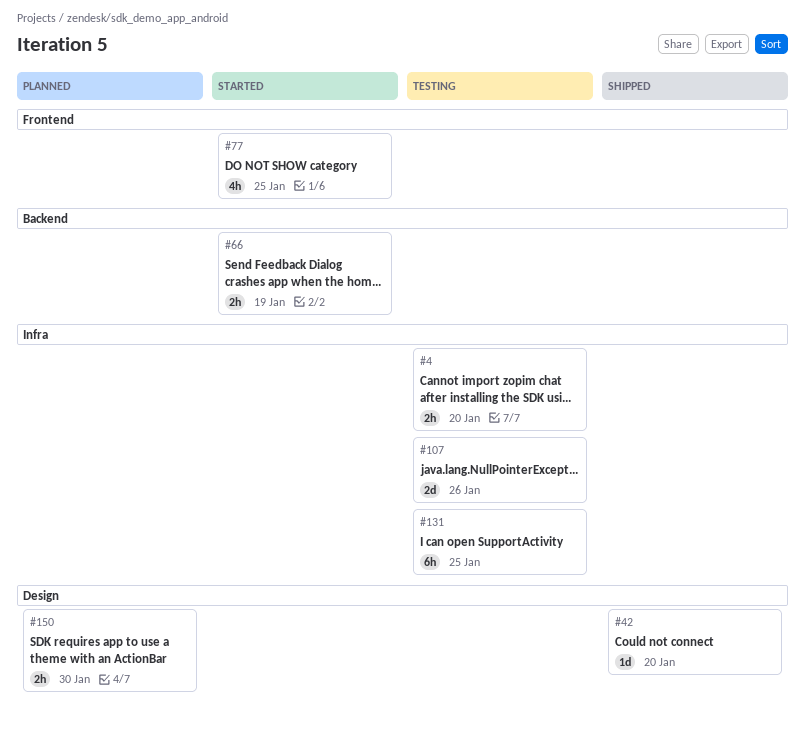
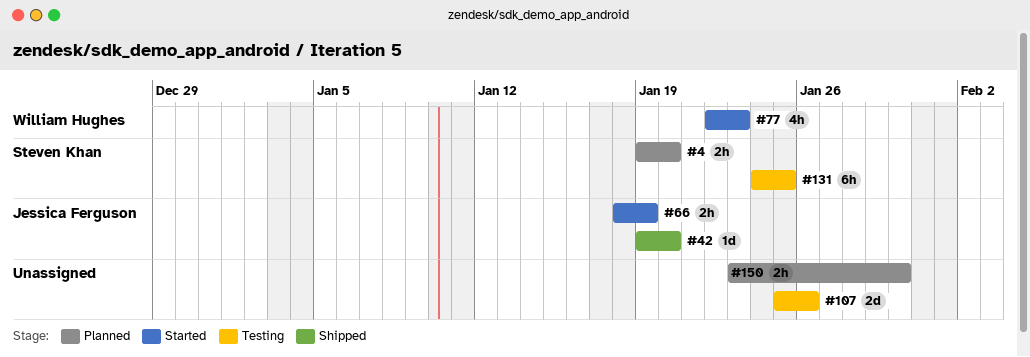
#4, status: Testing -> Planned
#77, due: Jan 25 -> Jan 23

